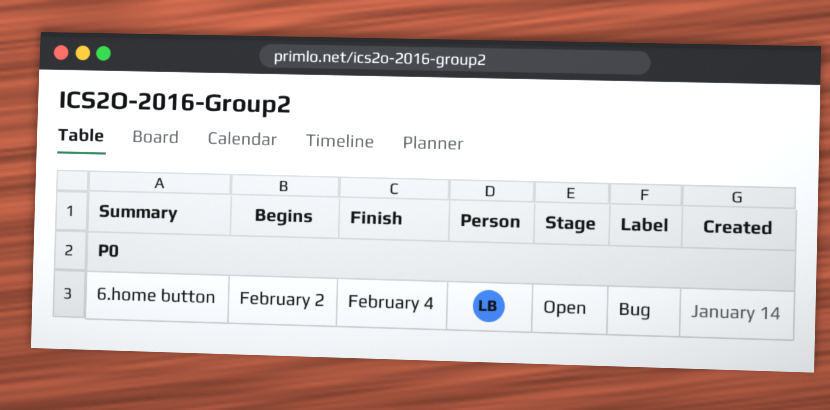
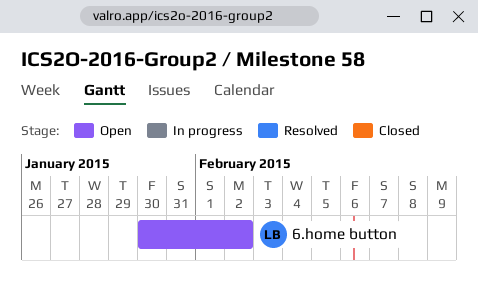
6.home button, start: Feb 2 -> Jan 30
6.home button, due: Feb 4 -> Feb 2

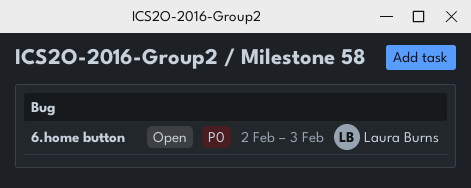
6.home button, start: Jan 30 -> Feb 2
6.home button, due: Feb 2 -> Feb 3

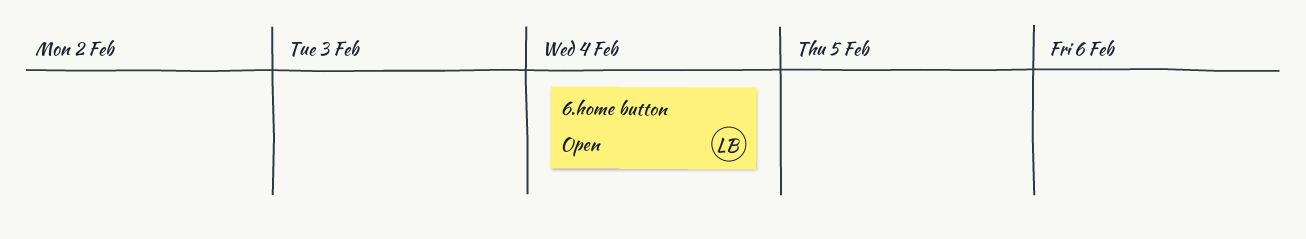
6.home button, due: Feb 3 -> Feb 4

